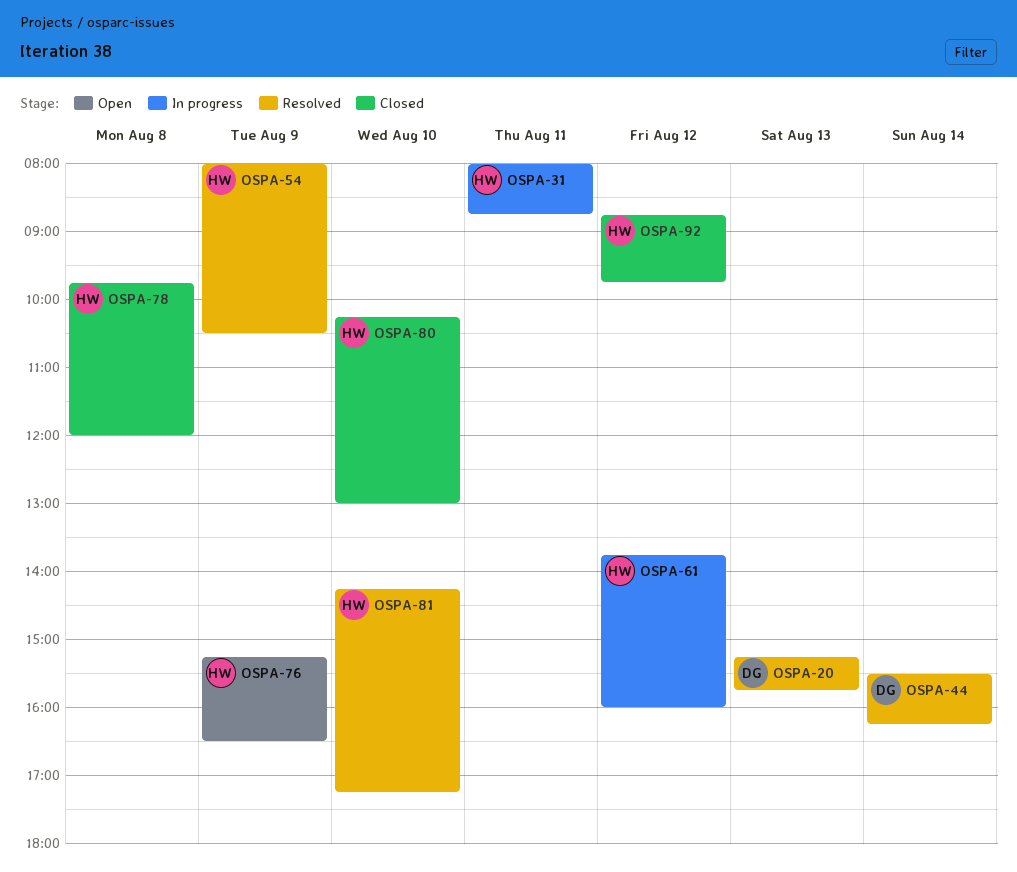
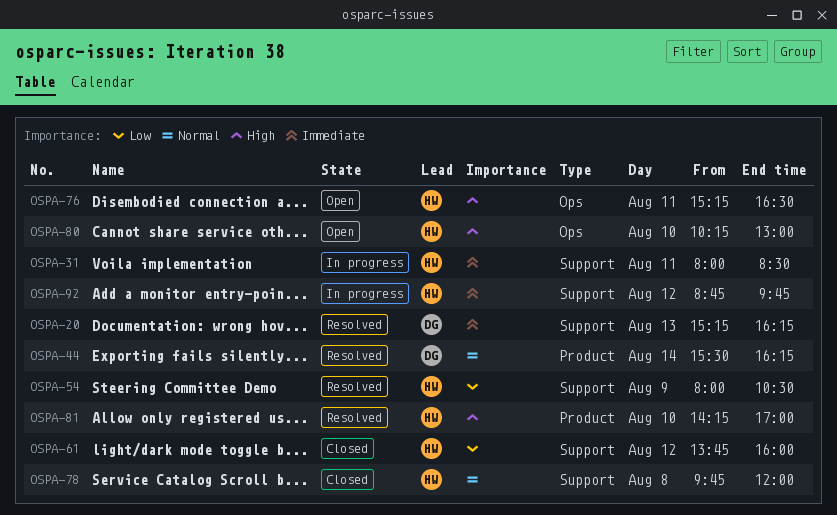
OSPA-20, ends: 15:45 -> 16:15
OSPA-31, ends: 08:45 -> 08:30
OSPA-61, status: In progress -> Closed
OSPA-76, day: Aug 9 -> Aug 11
OSPA-80, status: Closed -> Open
OSPA-81, ends: 17:15 -> 17:00
OSPA-92, status: Closed -> In progress

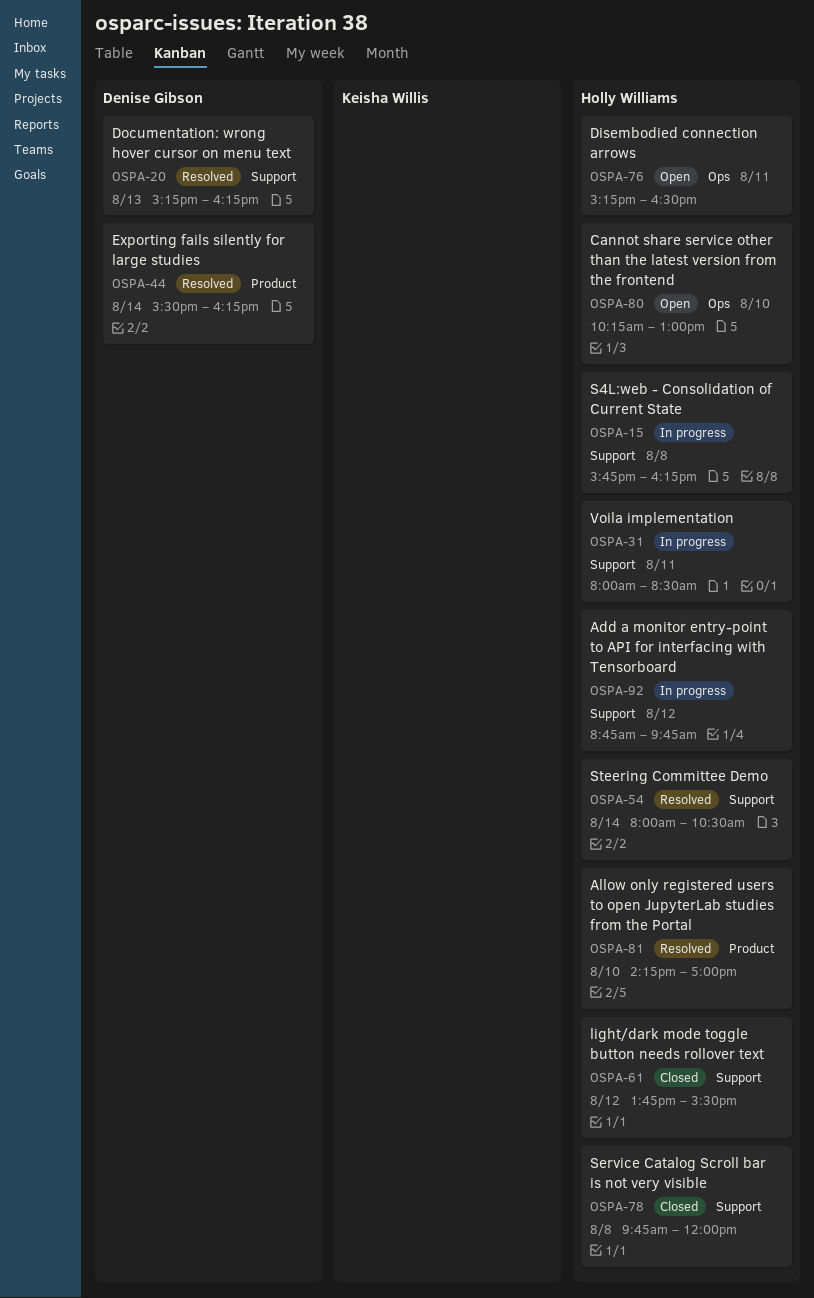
OSPA-15: none -> present
OSPA-54, day: Aug 9 -> Aug 14
OSPA-61, ends: 16:00 -> 15:30

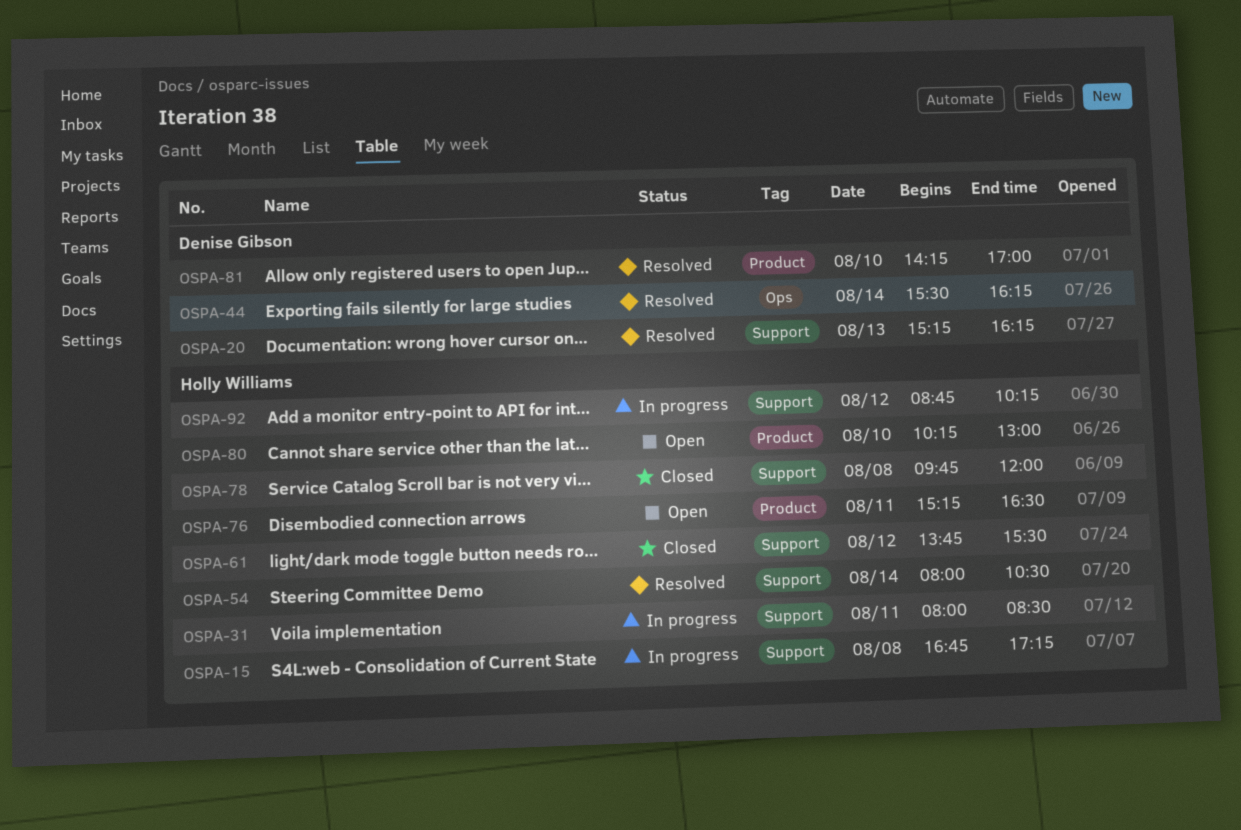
OSPA-15, begins: 15:45 -> 16:45
OSPA-15, ends: 16:15 -> 17:15
OSPA-44, label: Product -> Ops
OSPA-76, label: Ops -> Product
OSPA-80, label: Ops -> Product
OSPA-81, owner: Holly Williams -> Denise Gibson
OSPA-92, ends: 09:45 -> 10:15

